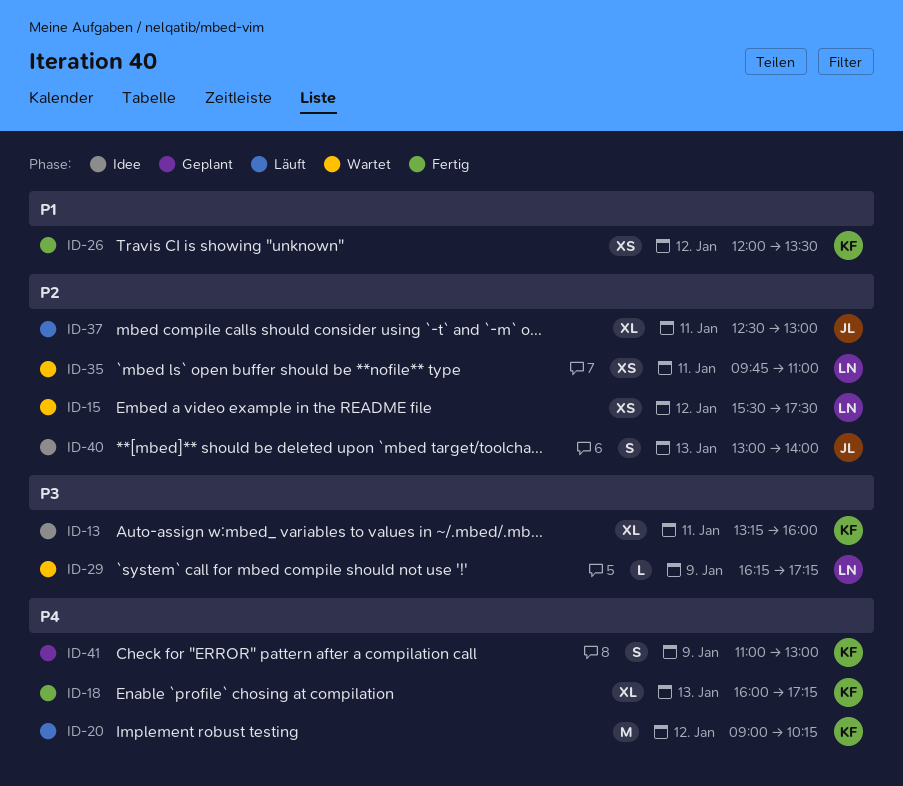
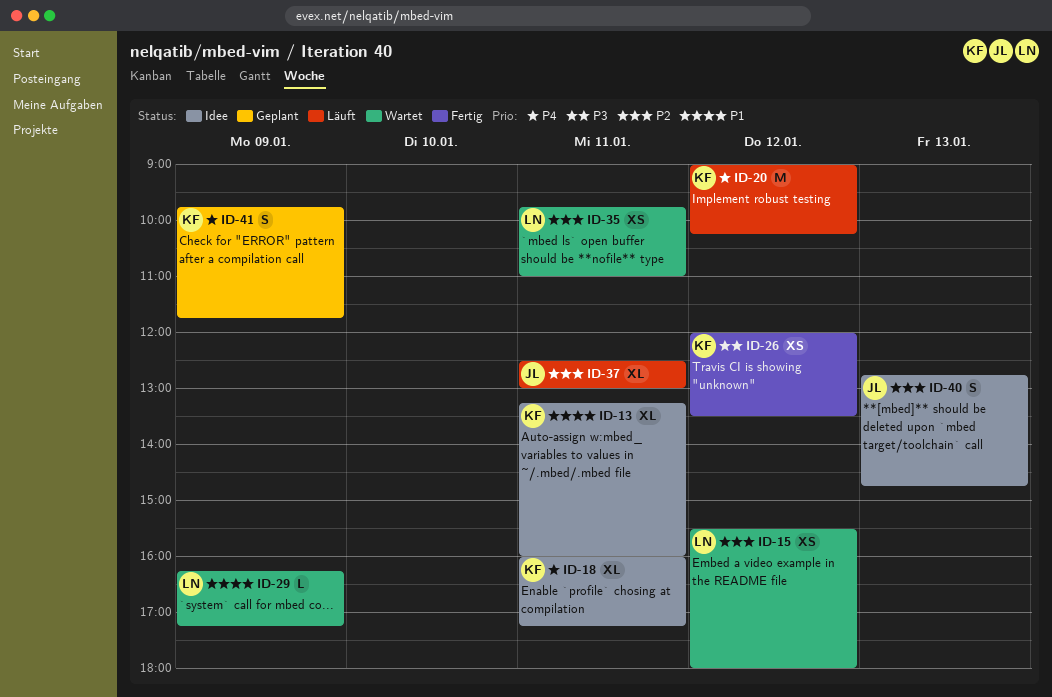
ID-13, priority: P3 -> P1
ID-15, ends: 17:30 -> 18:00
ID-18, status: Fertig -> Idee
ID-18, day: Jan 13 -> Jan 11
ID-26, priority: P1 -> P3
ID-29, priority: P3 -> P1
ID-40, begins: 13:00 -> 12:45
ID-40, ends: 14:00 -> 14:45
ID-41, begins: 11:00 -> 09:45
ID-41, ends: 13:00 -> 11:45

